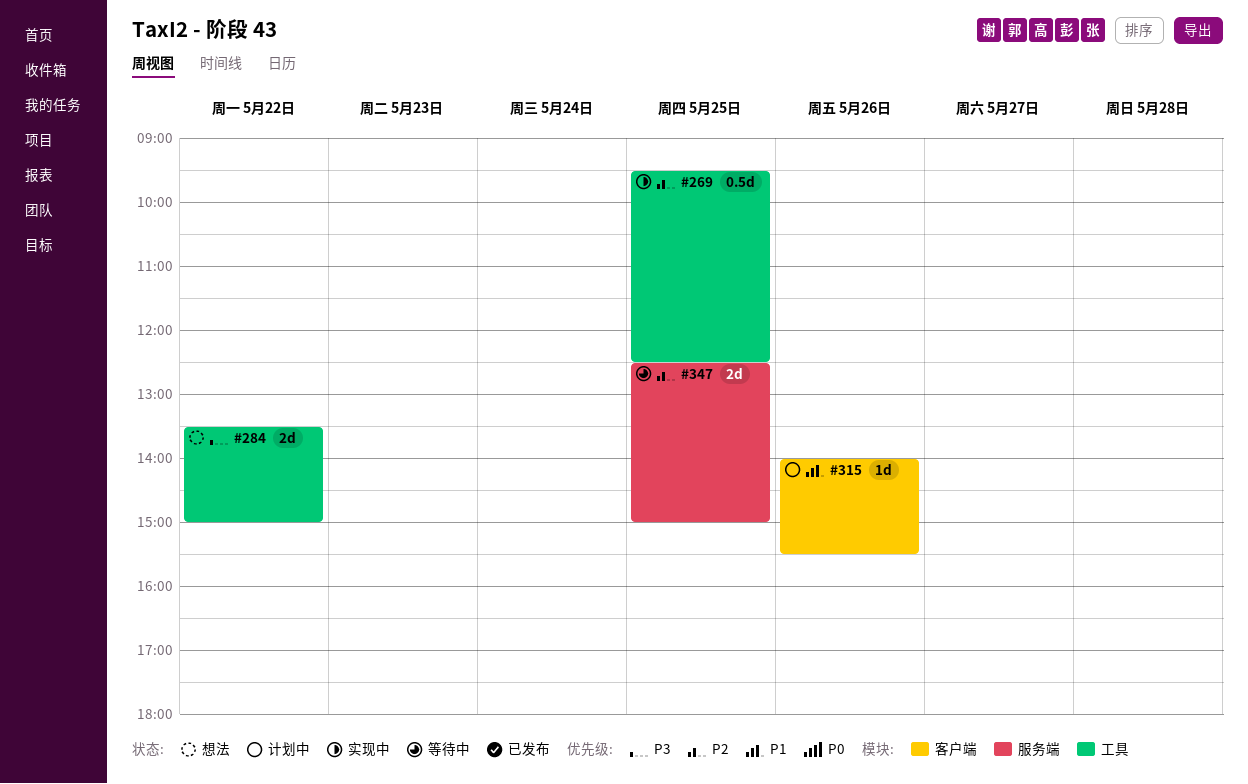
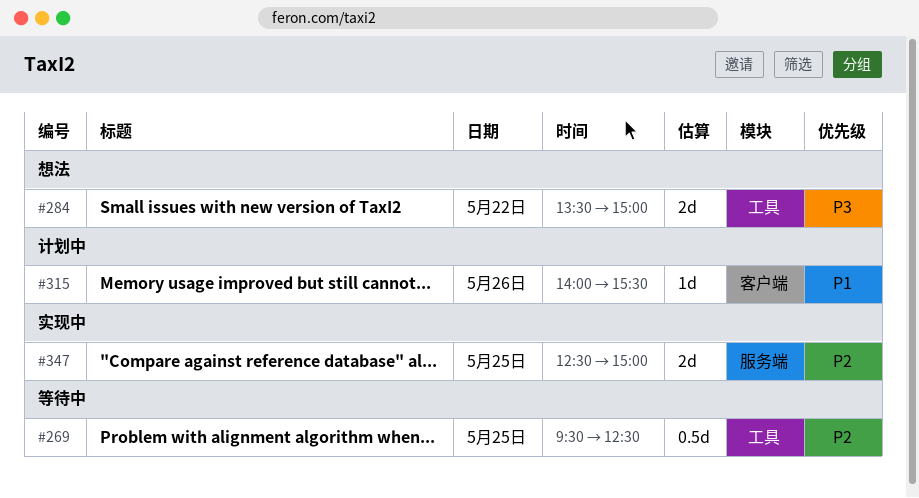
#269, status: 实现中 -> 等待中
#347, status: 等待中 -> 实现中

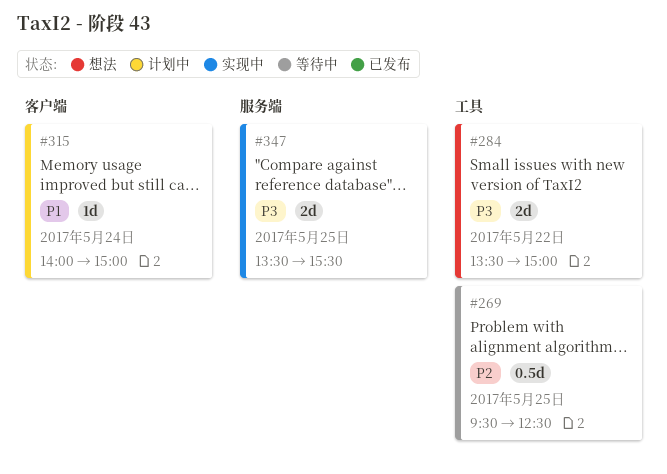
#315, day: May 26 -> May 24
#315, ends: 15:30 -> 15:00
#347, priority: P2 -> P3
#347, begins: 12:30 -> 13:30
#347, ends: 15:00 -> 15:30

